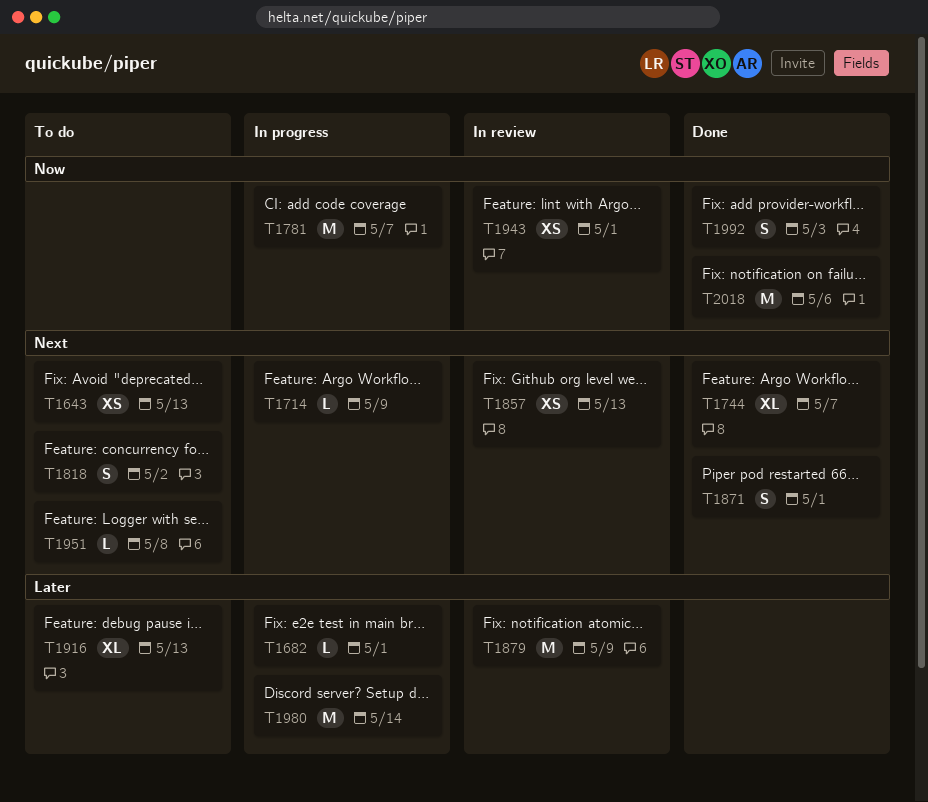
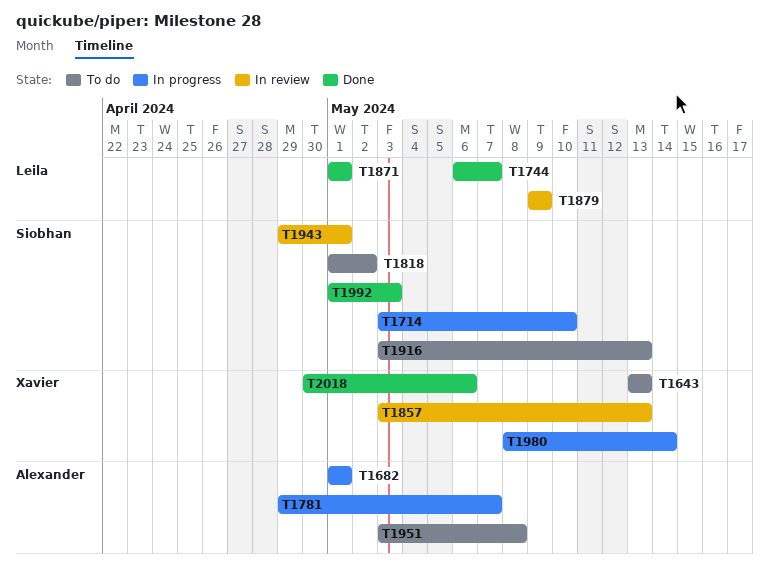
T1714, due: May 9 -> May 10

